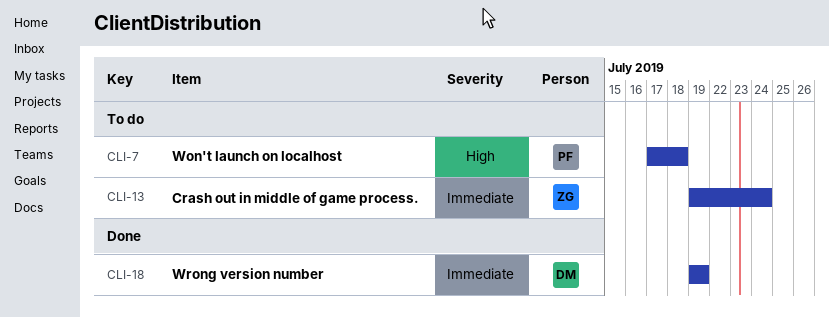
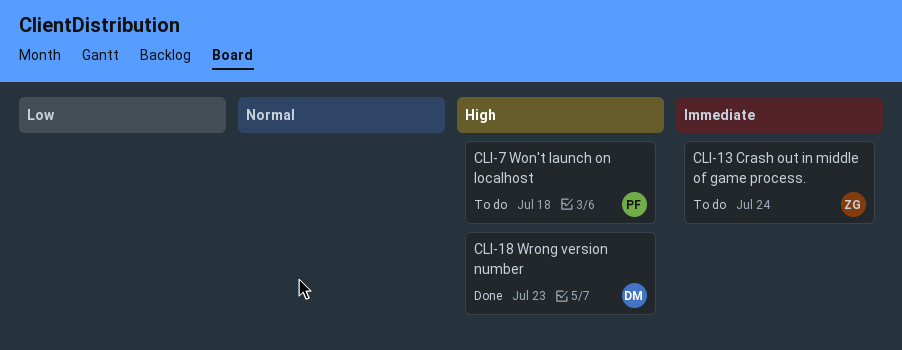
CLI-18, priority: Immediate -> High
CLI-18, due: Jul 19 -> Jul 23

